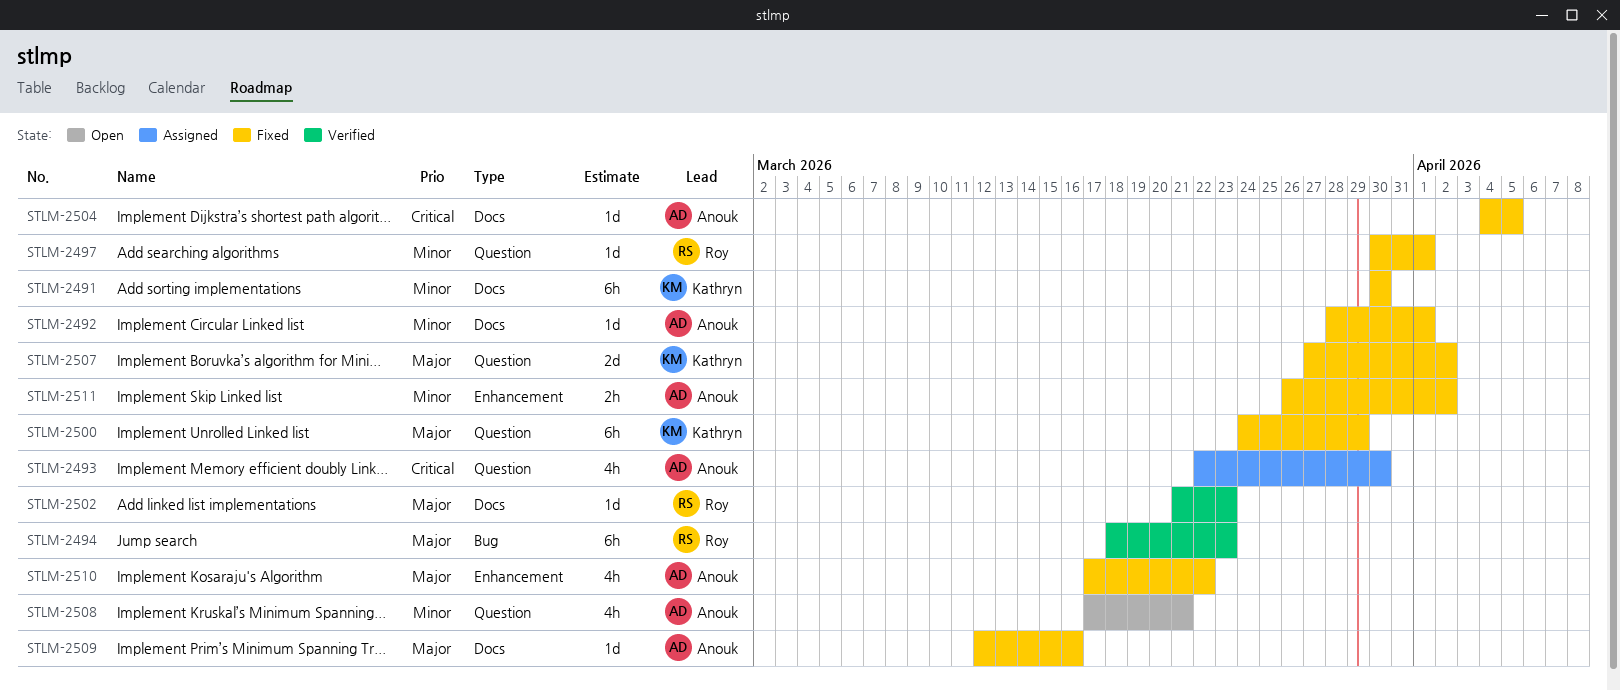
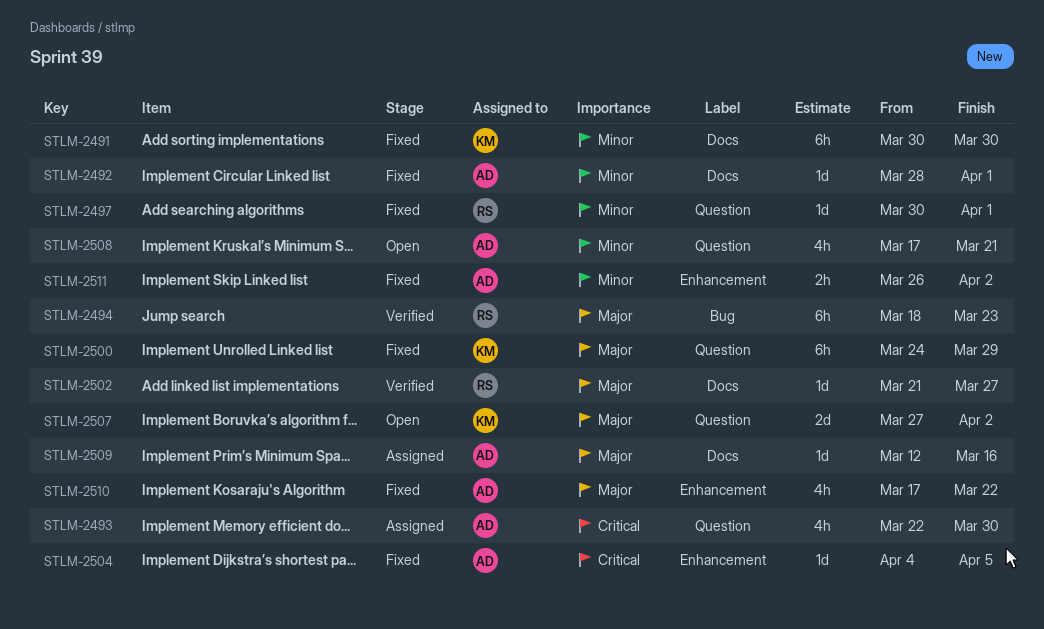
STLM-2502, due: Mar 23 -> Mar 27
STLM-2504, label: Docs -> Enhancement
STLM-2507, status: Fixed -> Open
STLM-2509, status: Fixed -> Assigned

